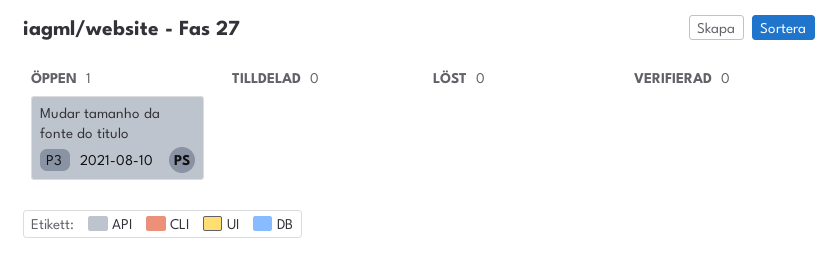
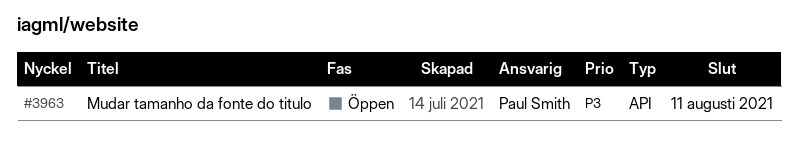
Mudar tamanho da fonte do titulo, due: Aug 10 -> Aug 11

